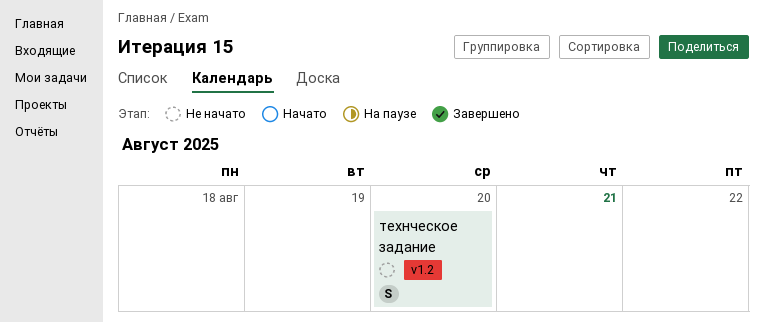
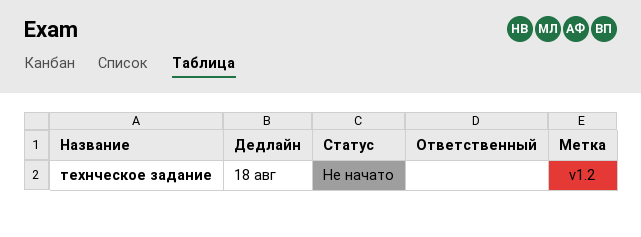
технческое задание, due: Aug 20 -> Aug 18

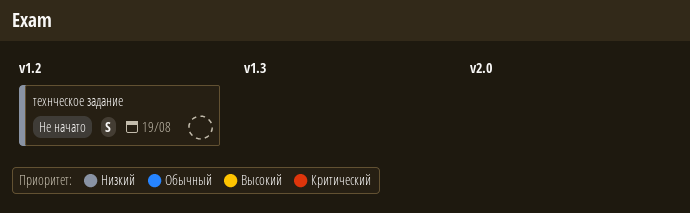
технческое задание, due: Aug 18 -> Aug 19

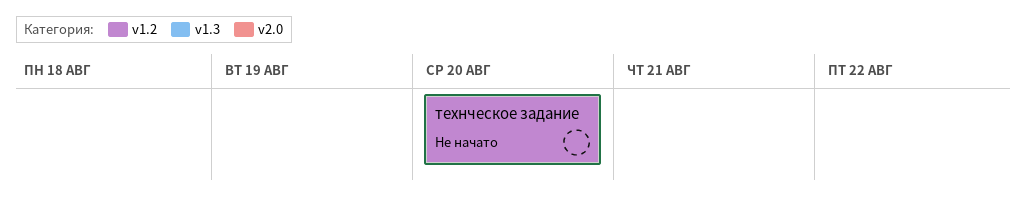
технческое задание, due: Aug 19 -> Aug 20

